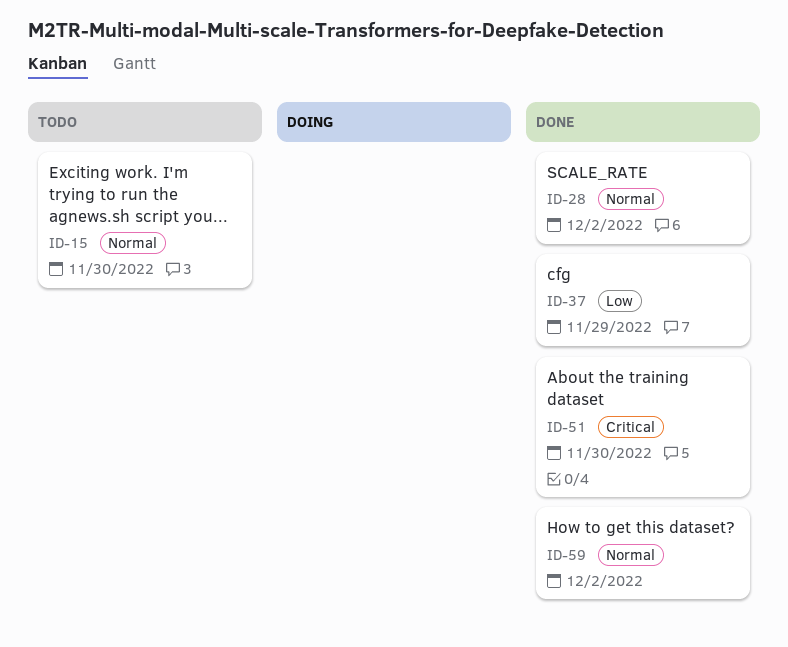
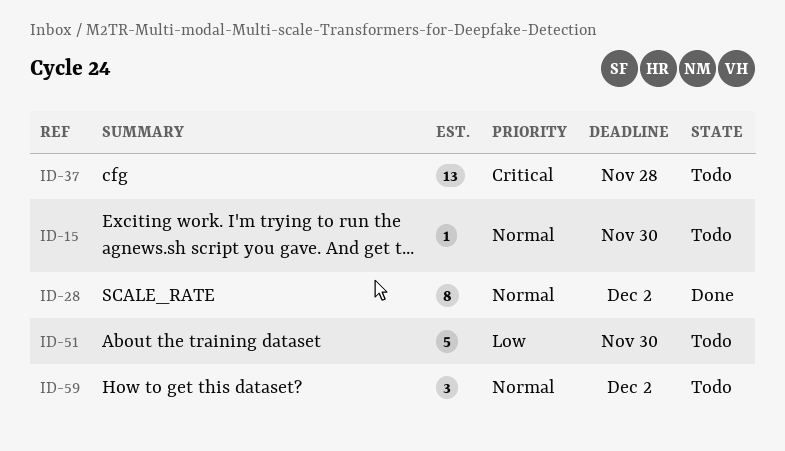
ID-37, status: Done -> Todo
ID-37, priority: Low -> Critical
ID-37, due: Nov 29 -> Nov 28
ID-51, status: Done -> Todo
ID-51, priority: Critical -> Low
ID-59, status: Done -> Todo

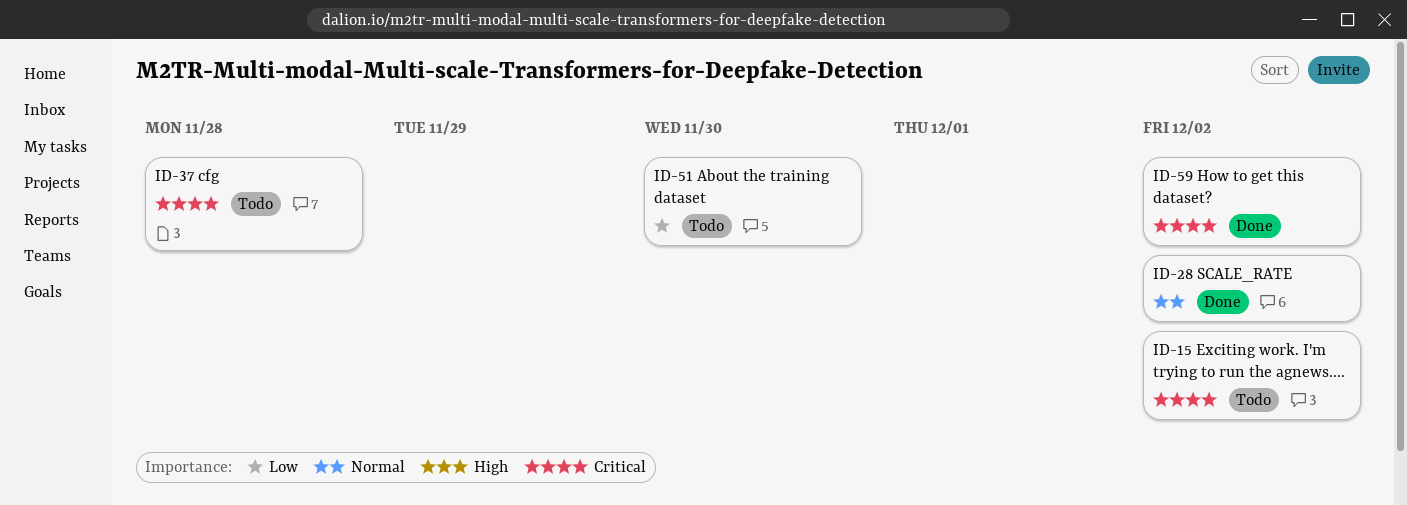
ID-15, priority: Normal -> Critical
ID-15, due: Nov 30 -> Dec 2
ID-59, status: Todo -> Done
ID-59, priority: Normal -> Critical

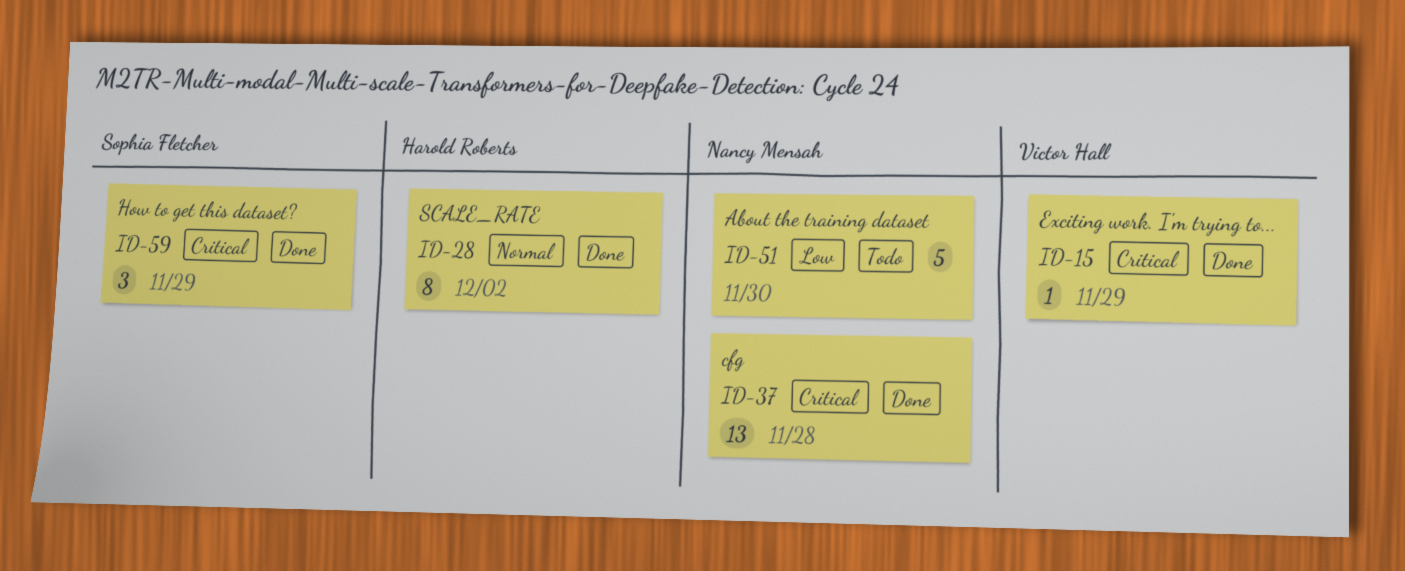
ID-15, status: Todo -> Done
ID-15, due: Dec 2 -> Nov 29
ID-37, status: Todo -> Done
ID-59, due: Dec 2 -> Nov 29

